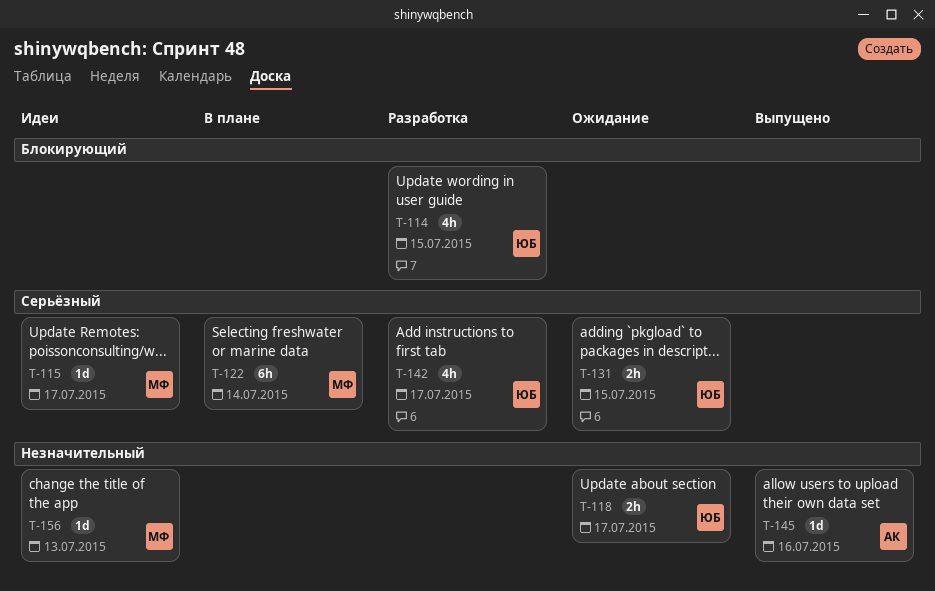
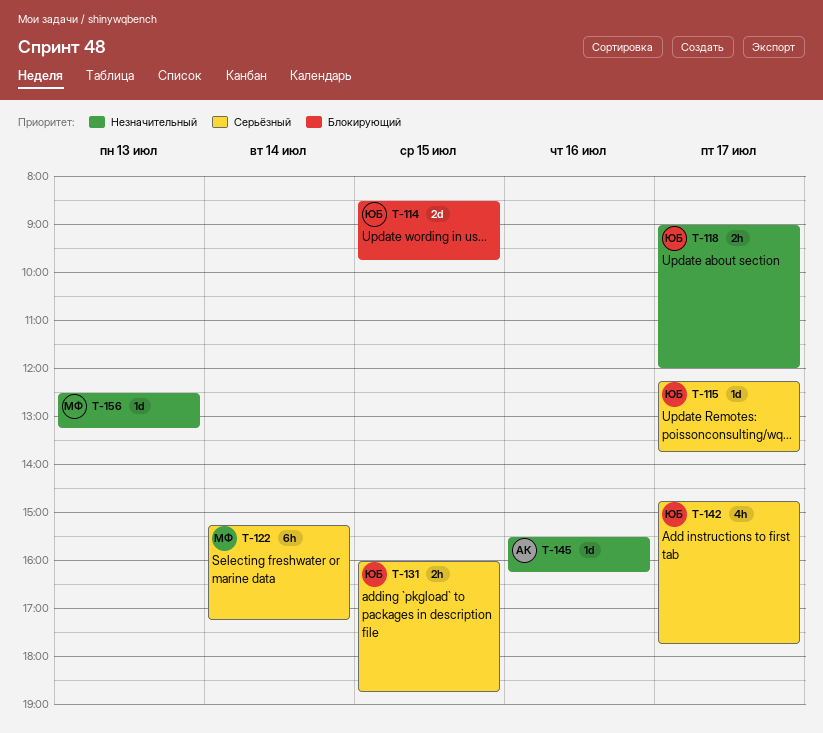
T-114, estimate: 4h -> 2d
T-115, owner: МФ -> ЮБ

